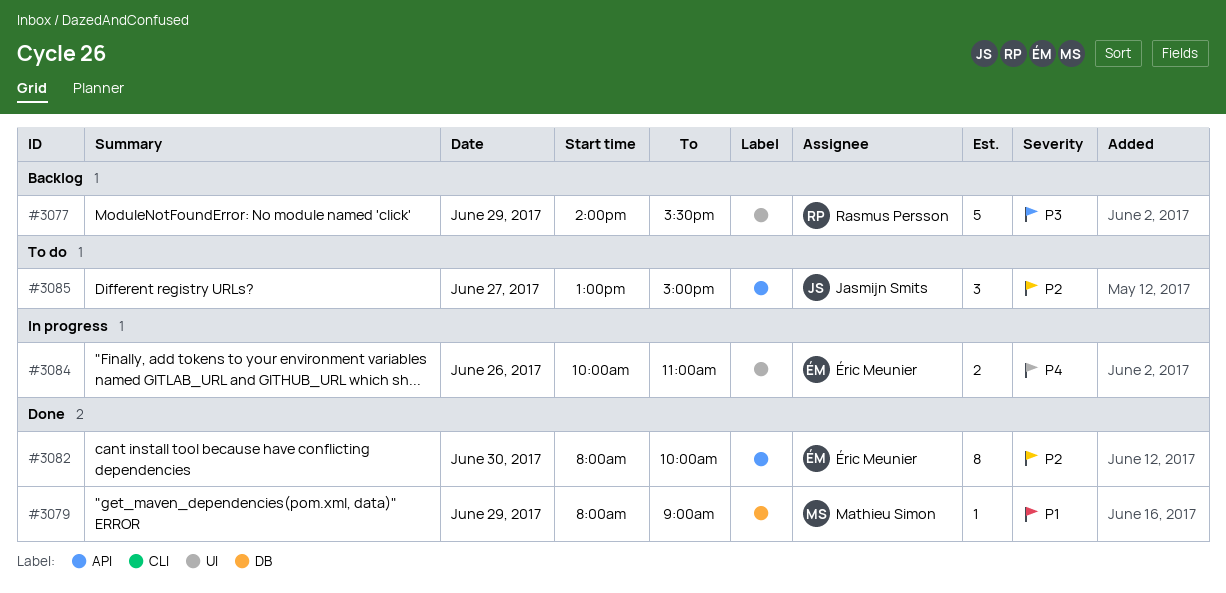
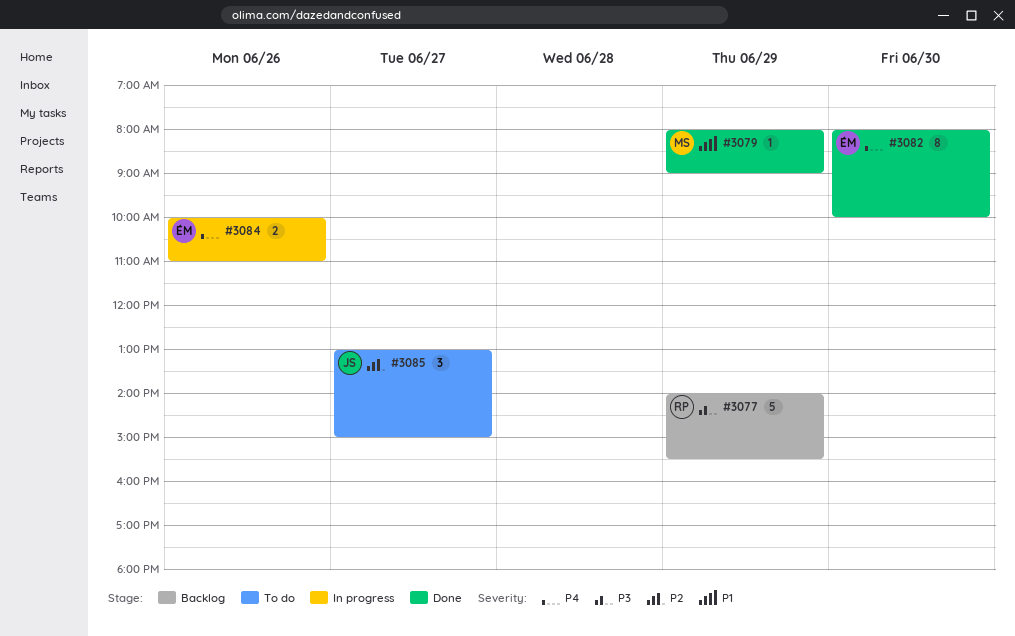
#3082, priority: P2 -> P4

